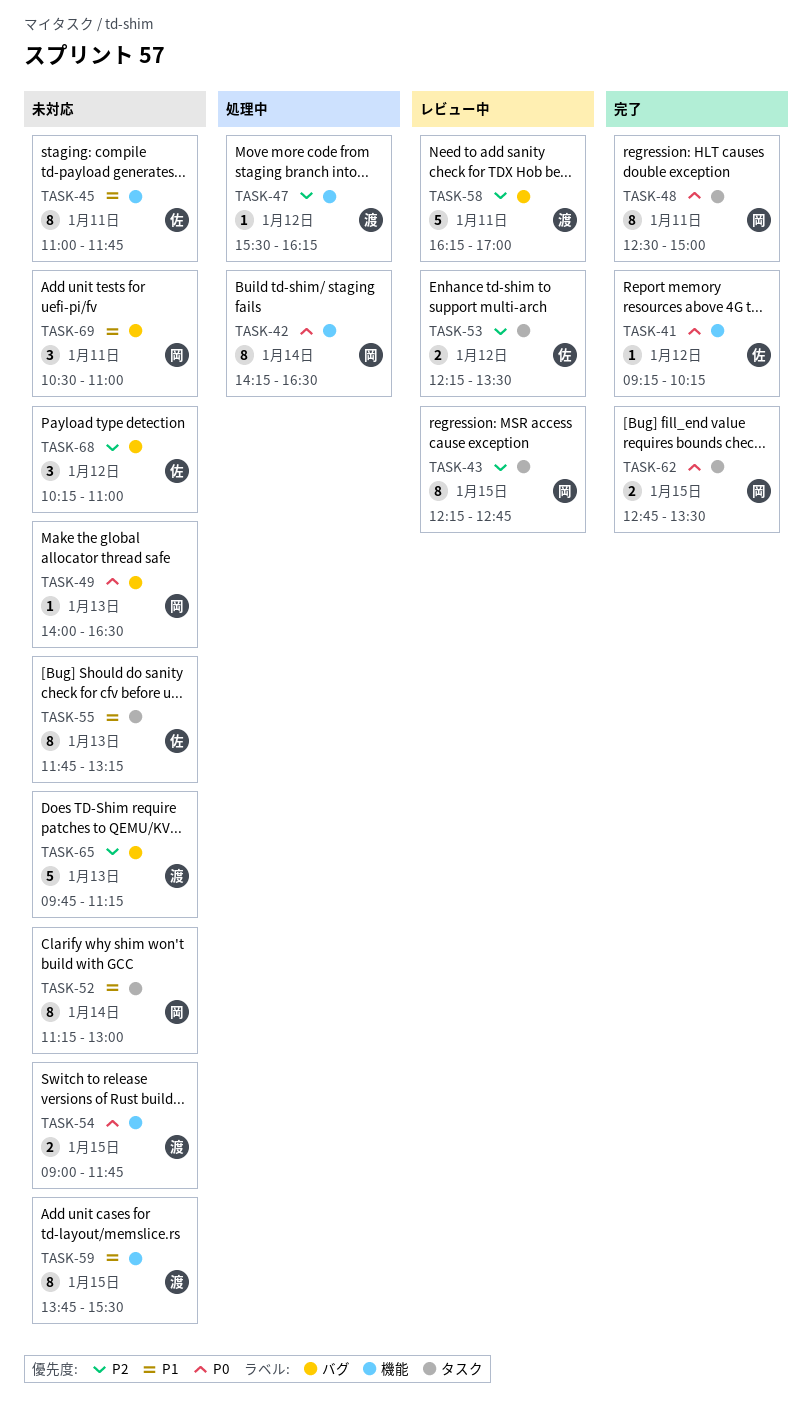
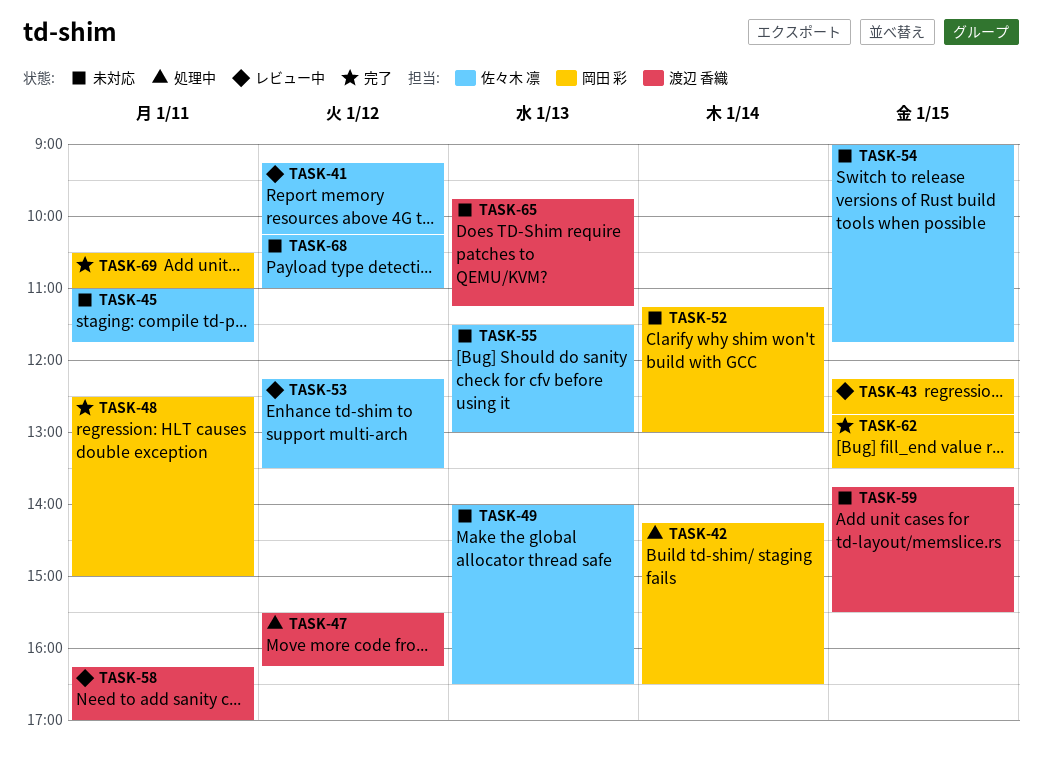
TASK-41, status: 完了 -> レビュー中
TASK-49, owner: 岡田 彩 -> 佐々木 凛
TASK-54, owner: 渡辺 香織 -> 佐々木 凛
TASK-55, begins: 11:45 -> 11:30
TASK-55, ends: 13:15 -> 13:00
TASK-69, status: 未対応 -> 完了

